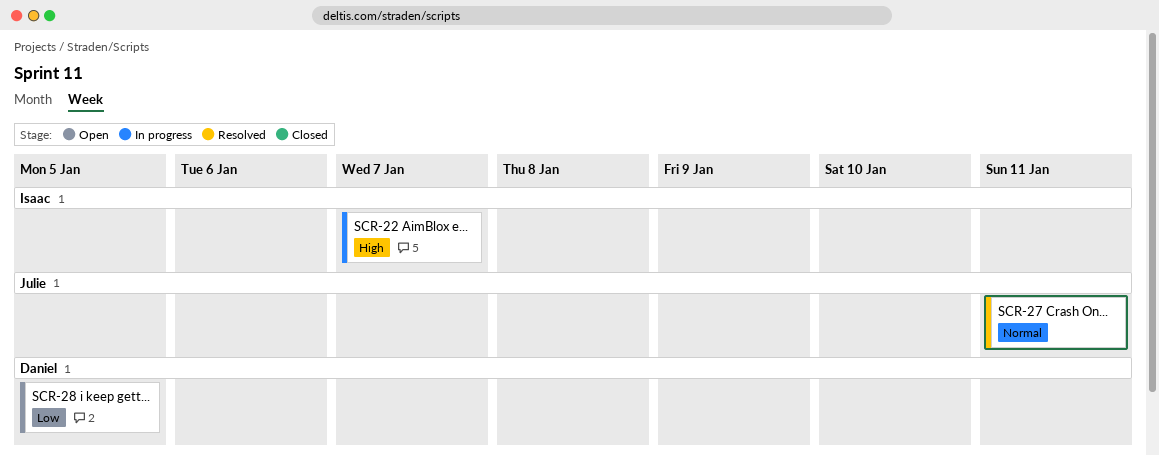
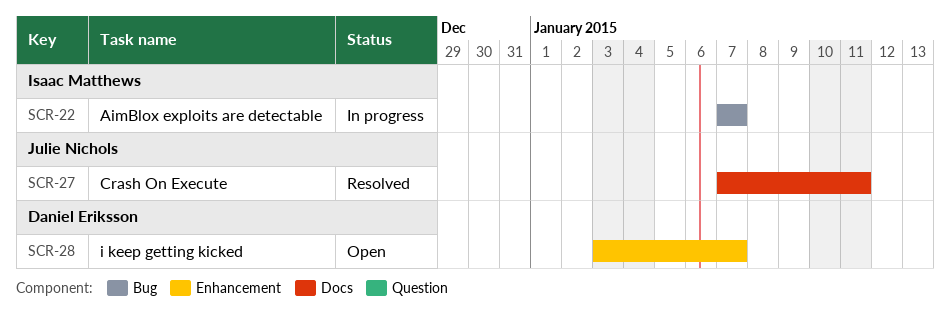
SCR-28, due: Jan 5 -> Jan 7

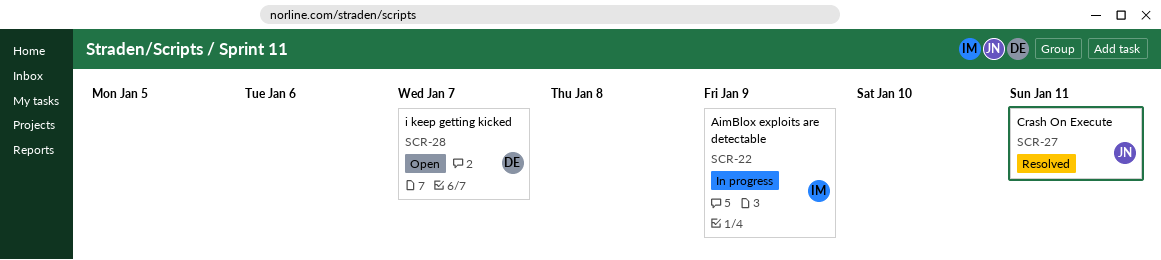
SCR-22, due: Jan 7 -> Jan 9

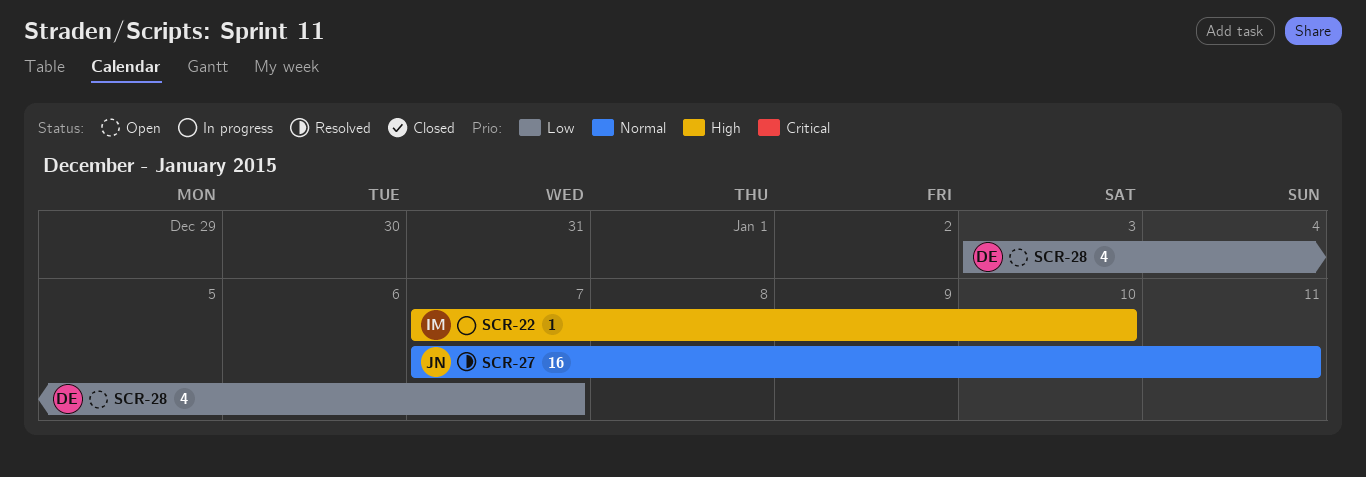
SCR-22, due: Jan 9 -> Jan 10

